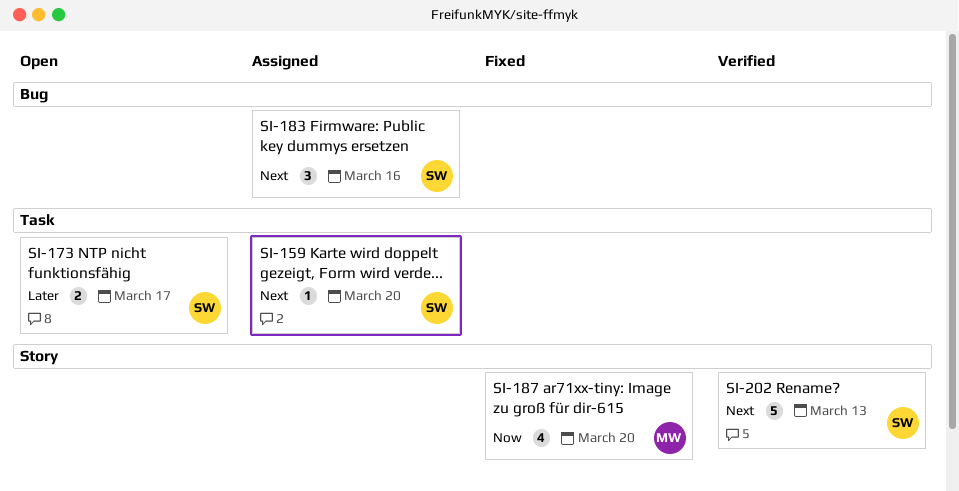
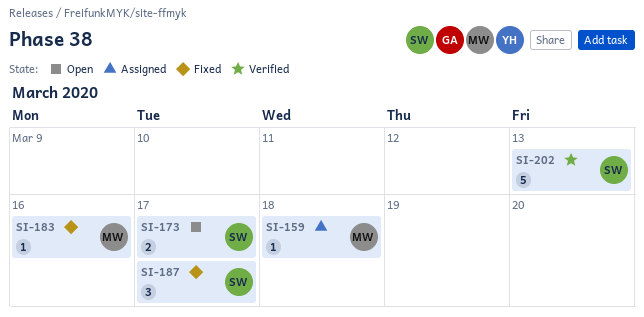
SI-159, owner: SW -> MW
SI-159, due: Mar 20 -> Mar 18
SI-183, status: Assigned -> Fixed
SI-183, owner: SW -> MW
SI-183, estimate: 3 -> 1
SI-187, owner: MW -> SW
SI-187, estimate: 4 -> 3
SI-187, due: Mar 20 -> Mar 17

